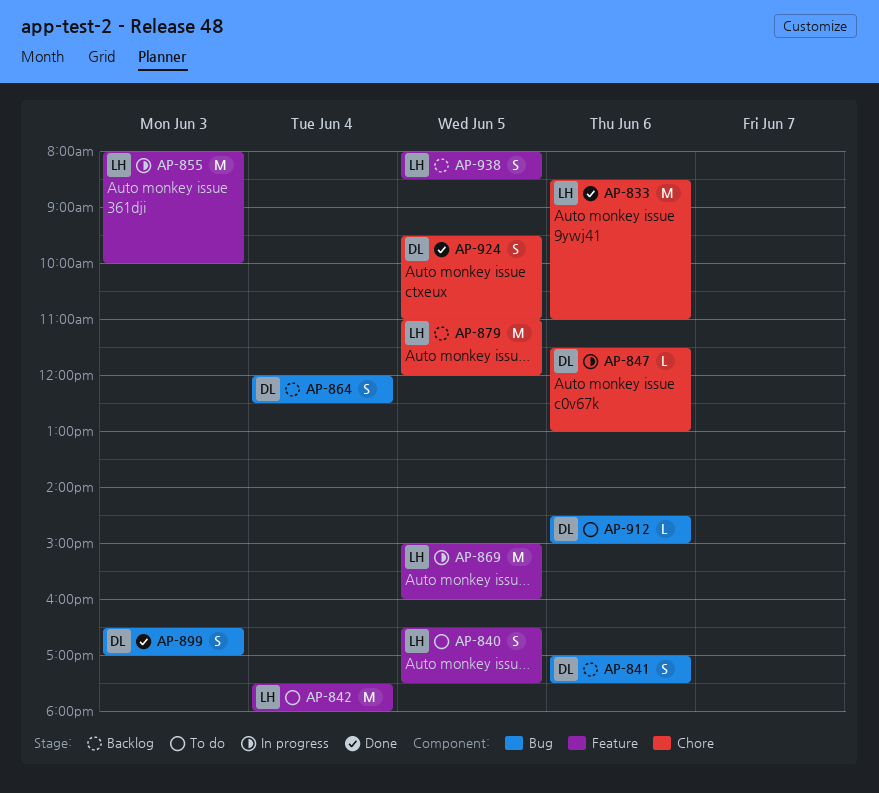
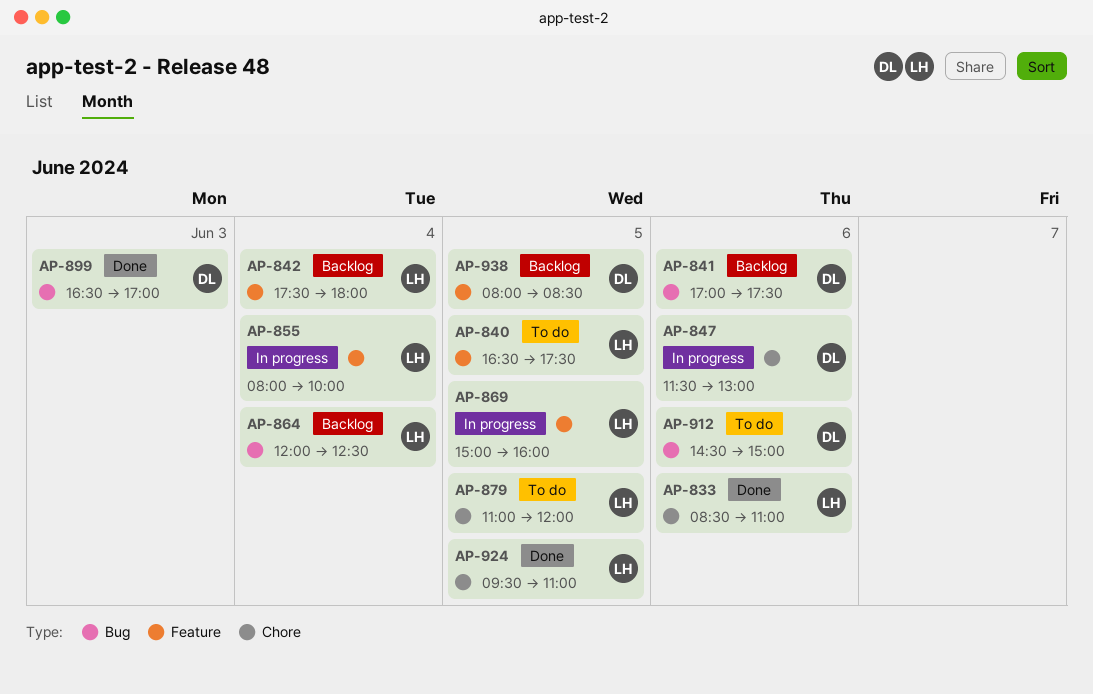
AP-842, status: To do -> Backlog
AP-855, day: Jun 3 -> Jun 4
AP-864, owner: DL -> LH
AP-879, status: Backlog -> To do
AP-924, owner: DL -> LH
AP-938, owner: LH -> DL

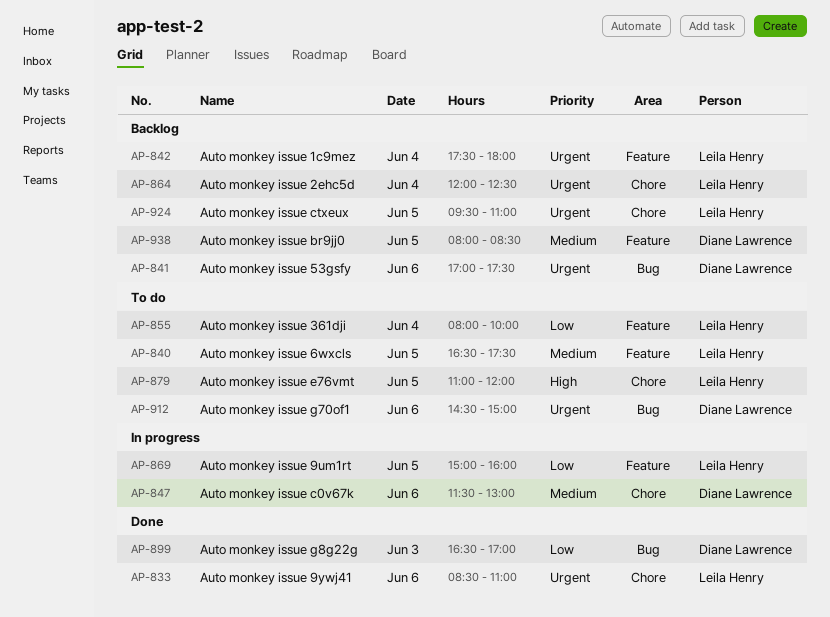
AP-855, status: In progress -> To do
AP-864, label: Bug -> Chore
AP-924, status: Done -> Backlog

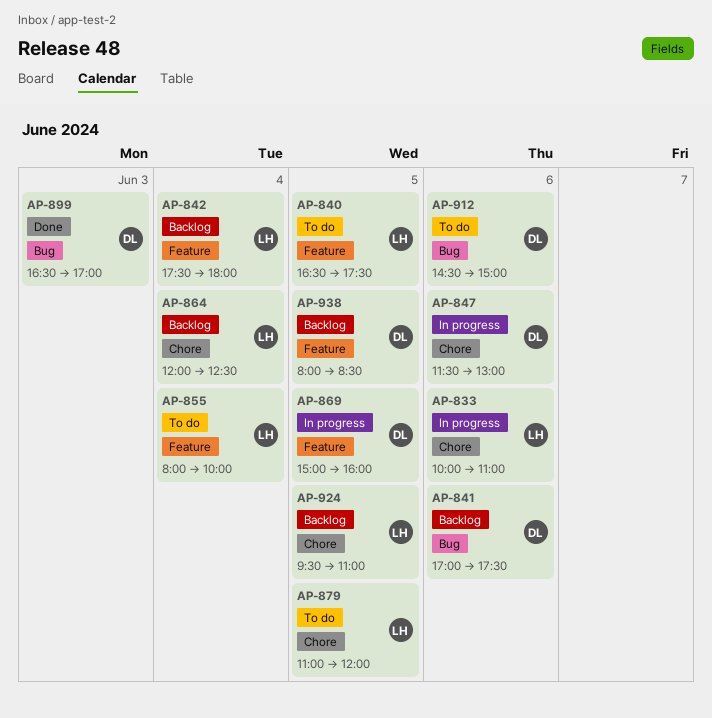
AP-833, status: Done -> In progress
AP-833, begins: 08:30 -> 10:00
AP-869, owner: Leila Henry -> Diane Lawrence

